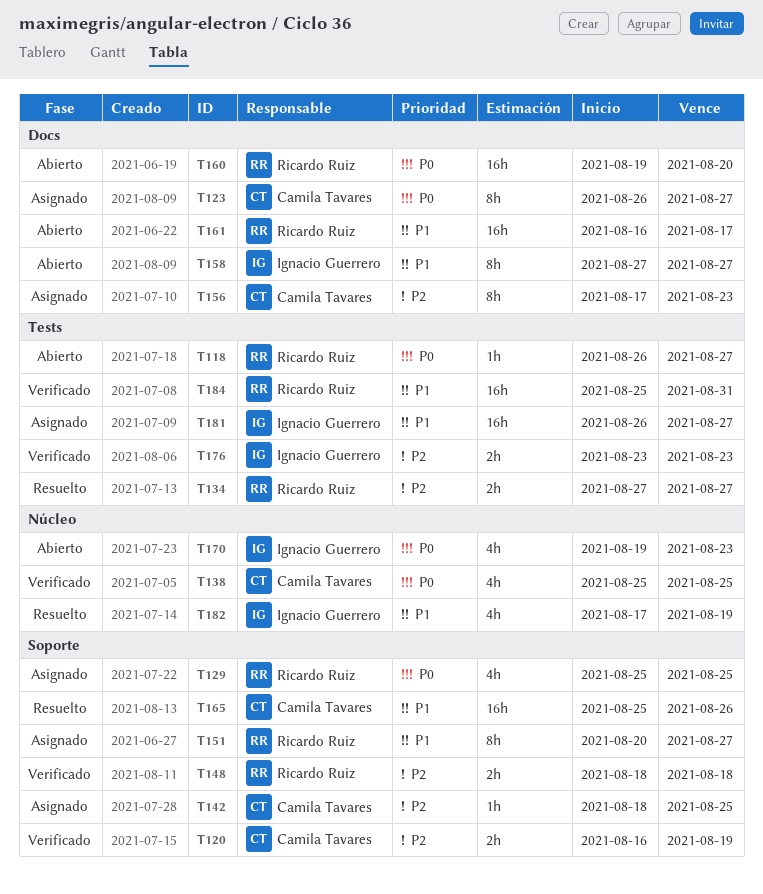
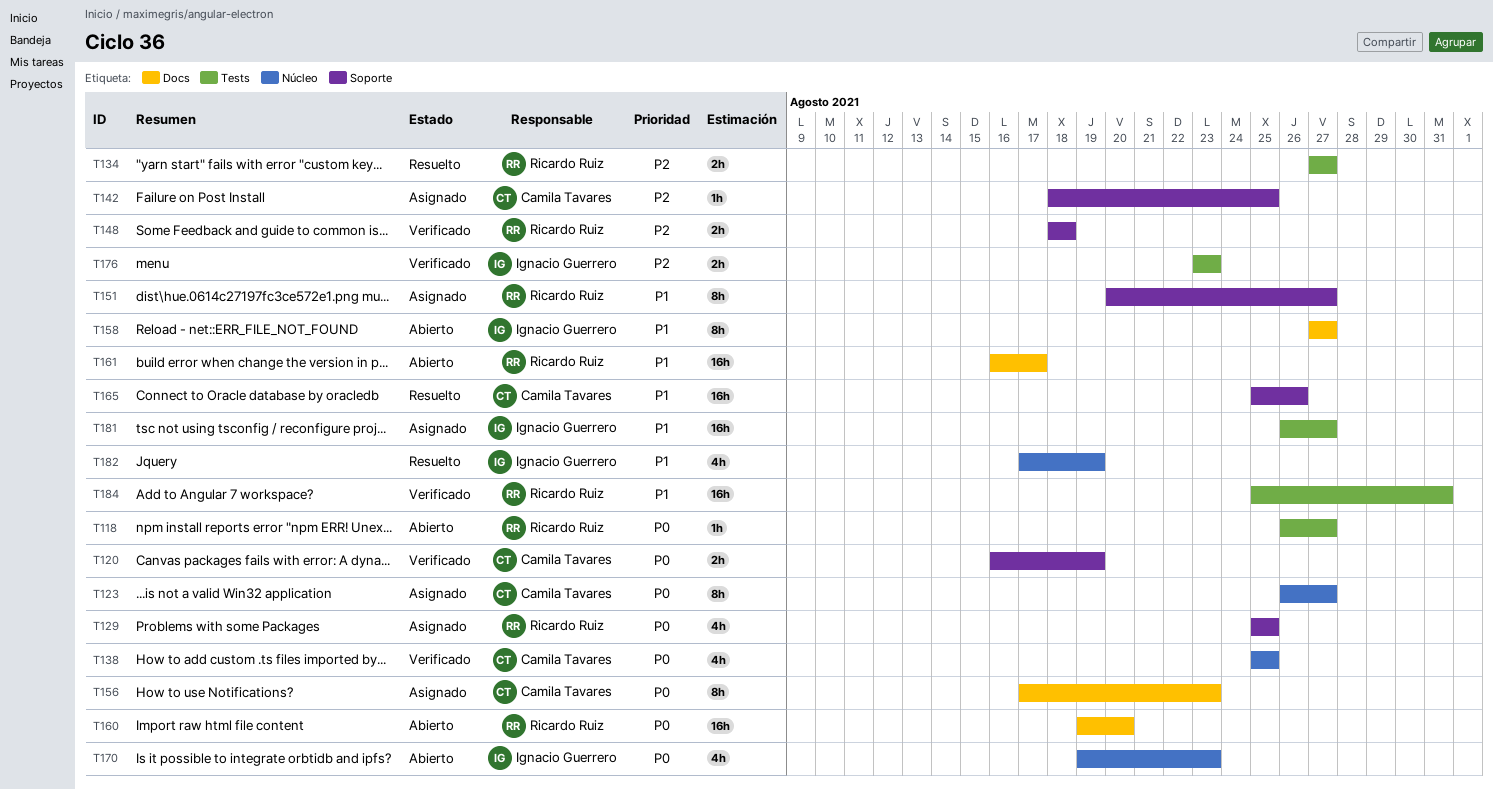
T120, priority: P2 -> P0
T123, label: Docs -> Núcleo
T156, priority: P2 -> P0

